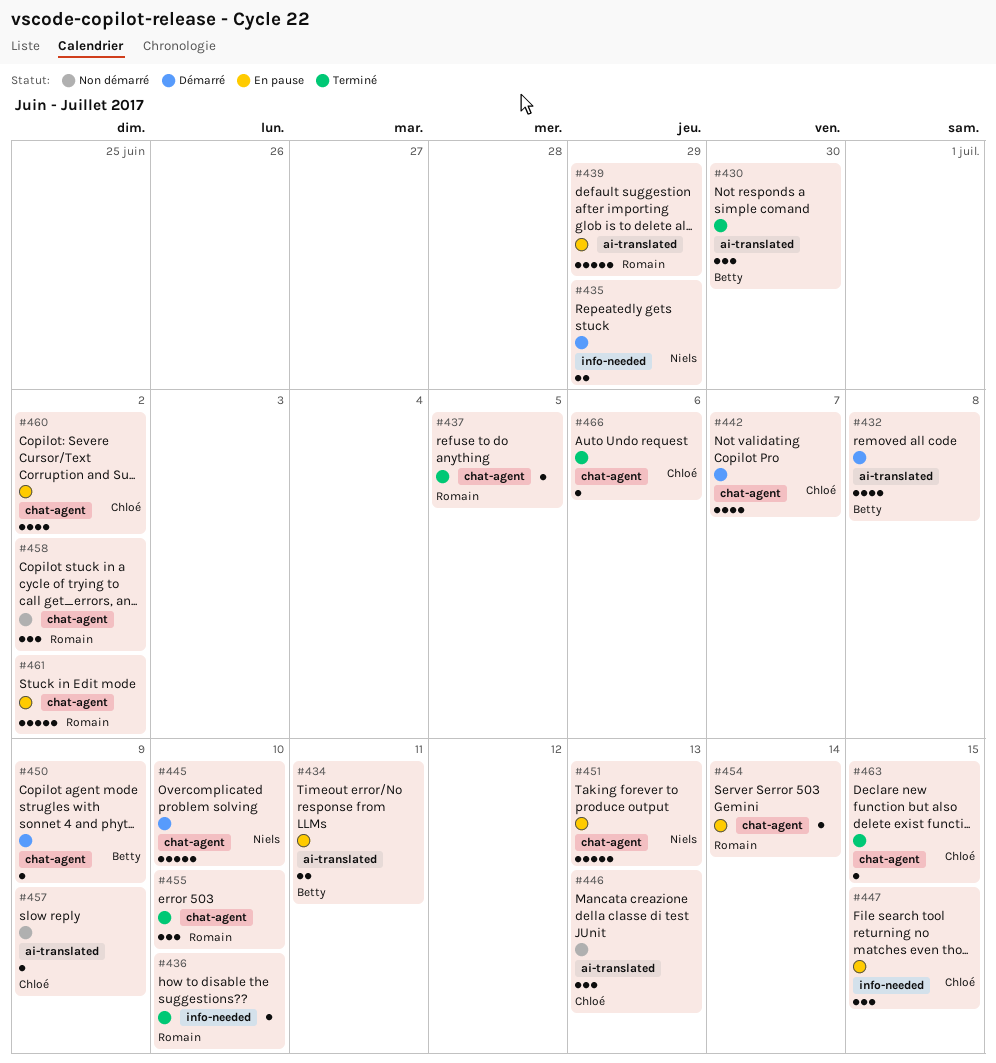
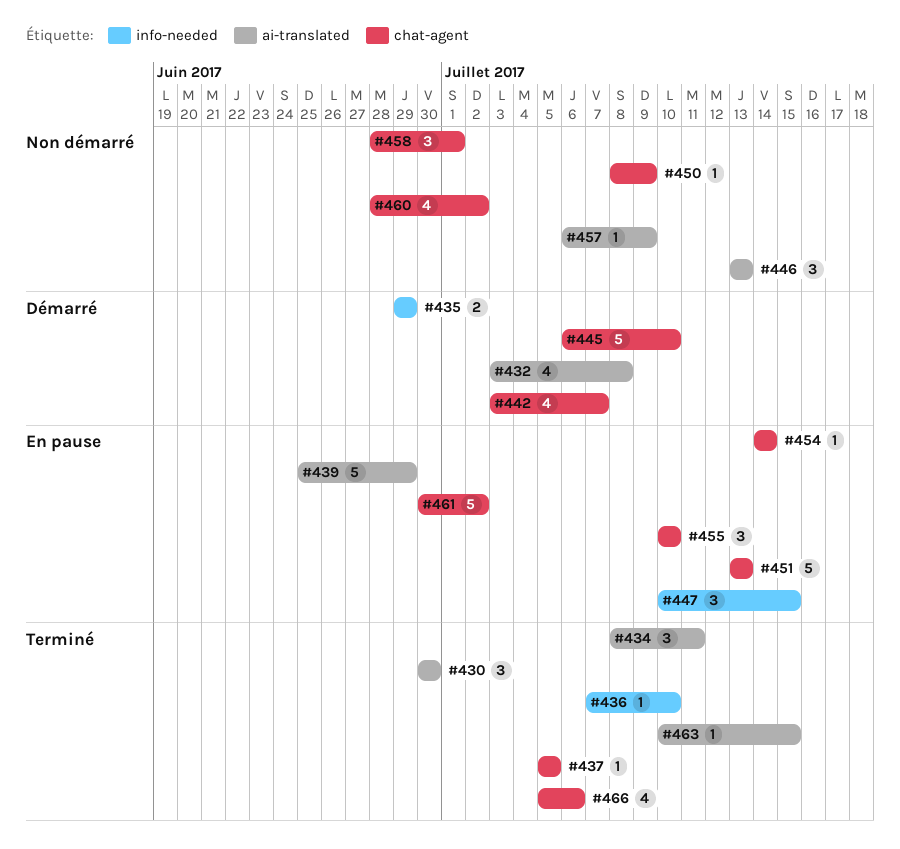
#434, status: En pause -> Terminé
#434, estimate: 2 -> 3
#450, status: Démarré -> Non démarré
#455, status: Terminé -> En pause
#458, due: Jul 2 -> Jul 1
#460, status: En pause -> Non démarré
#463, label: chat-agent -> ai-translated
#466, estimate: 1 -> 4

